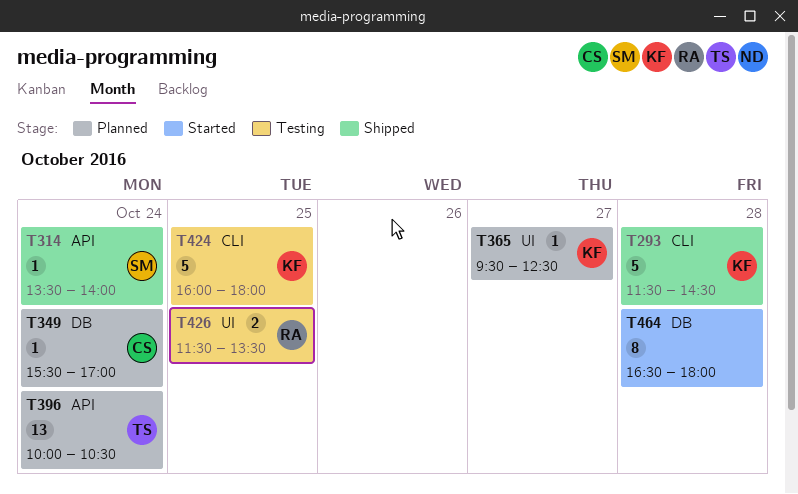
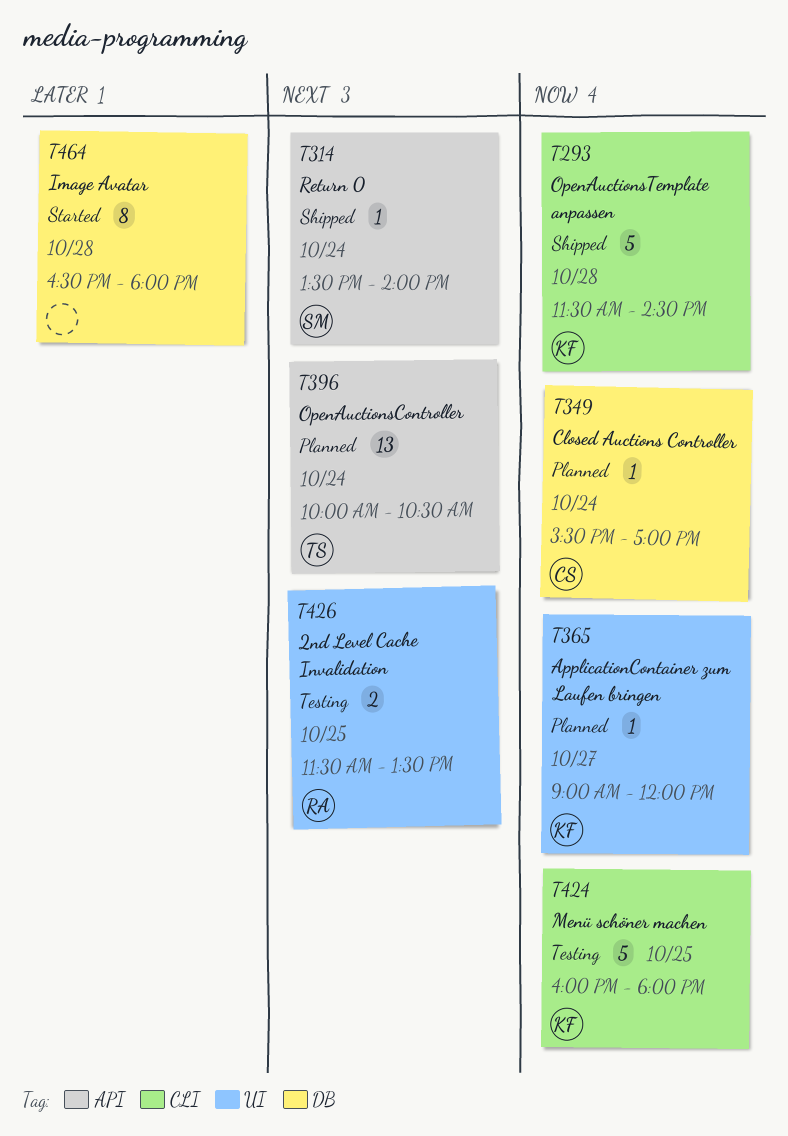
T365, begins: 09:30 -> 09:00
T365, ends: 12:30 -> 12:00

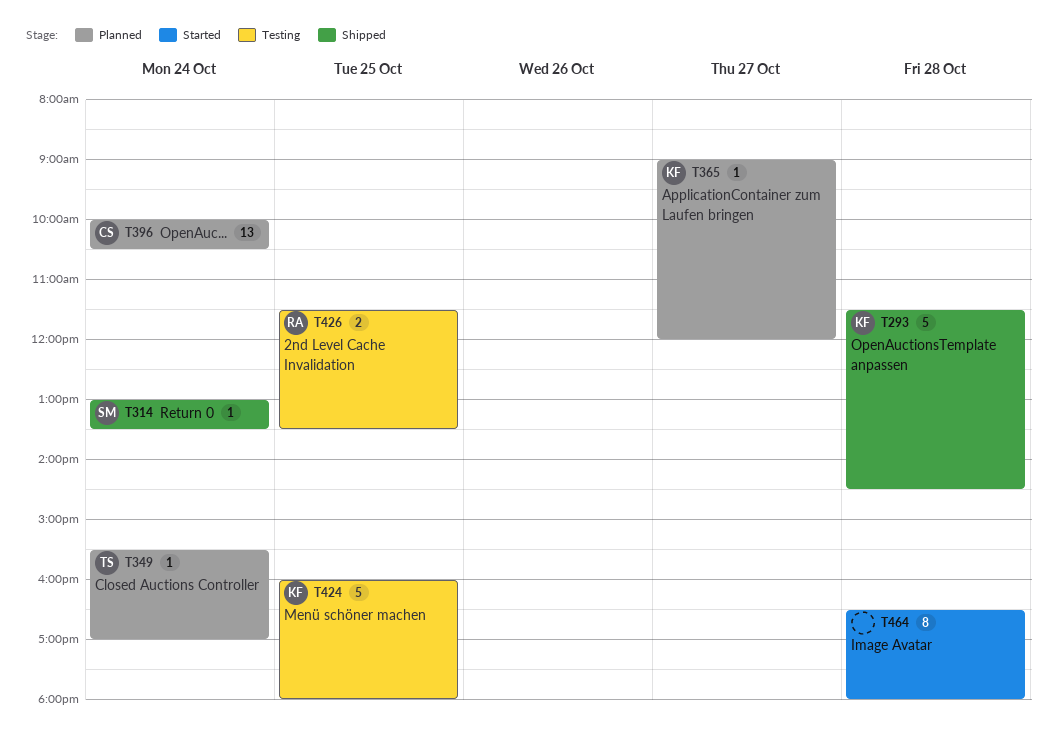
T314, begins: 13:30 -> 13:00
T314, ends: 14:00 -> 13:30
T349, owner: CS -> TS
T396, owner: TS -> CS

